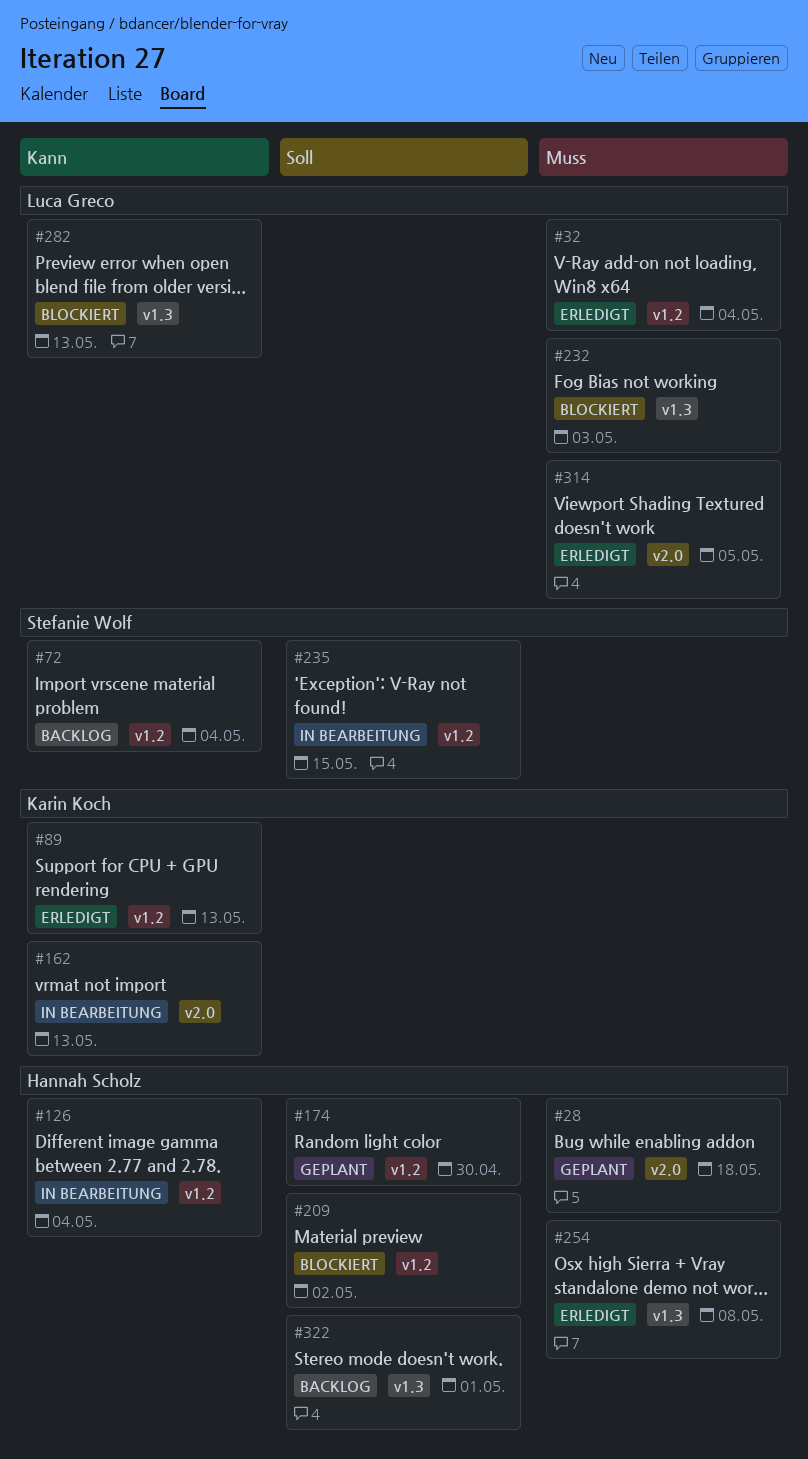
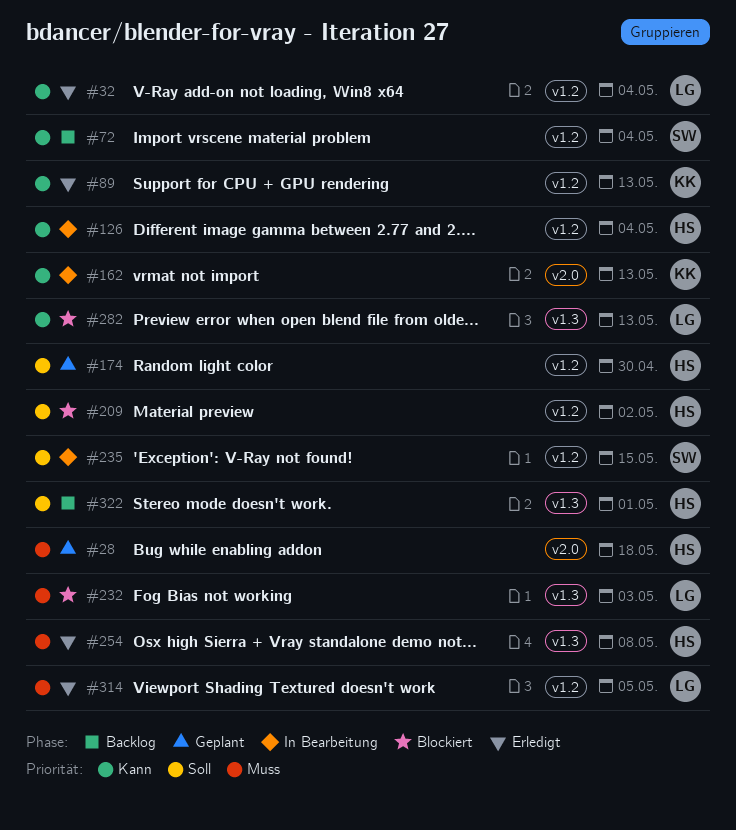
#32, priority: Muss -> Kann
#314, label: v2.0 -> v1.2

